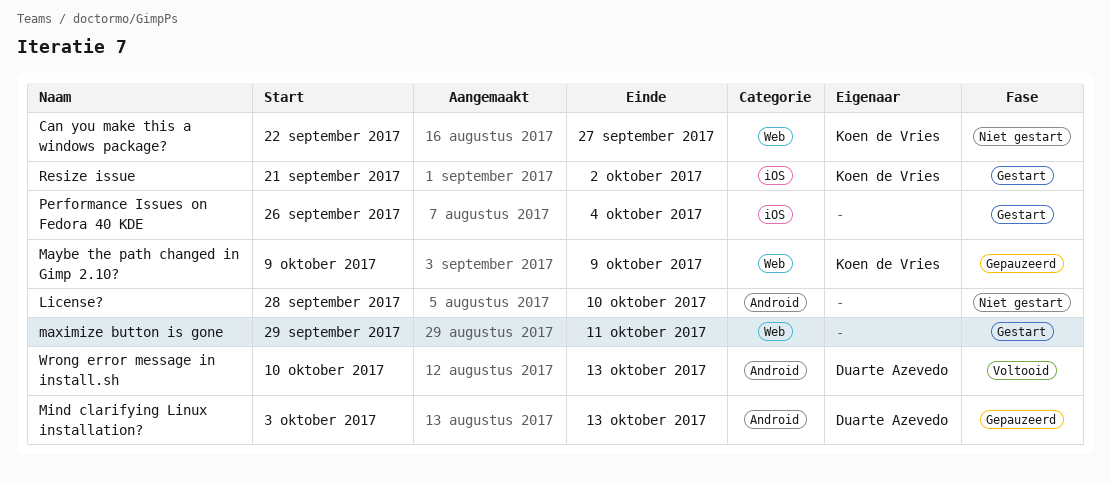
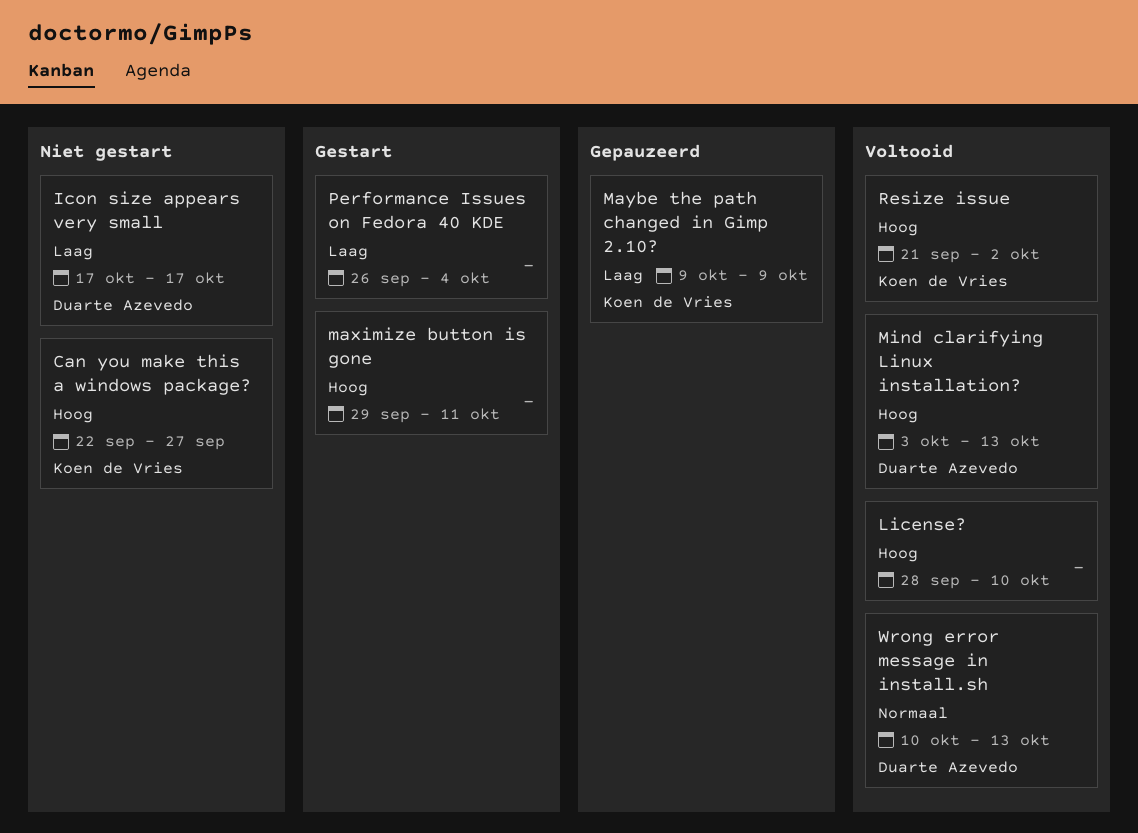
Icon size appears very small: none -> present
License?, status: Niet gestart -> Voltooid
Mind clarifying Linux installation?, status: Gepauzeerd -> Voltooid
Resize issue, status: Gestart -> Voltooid

